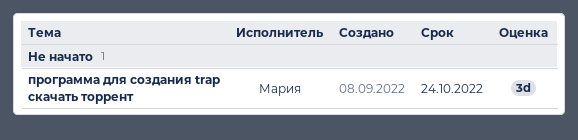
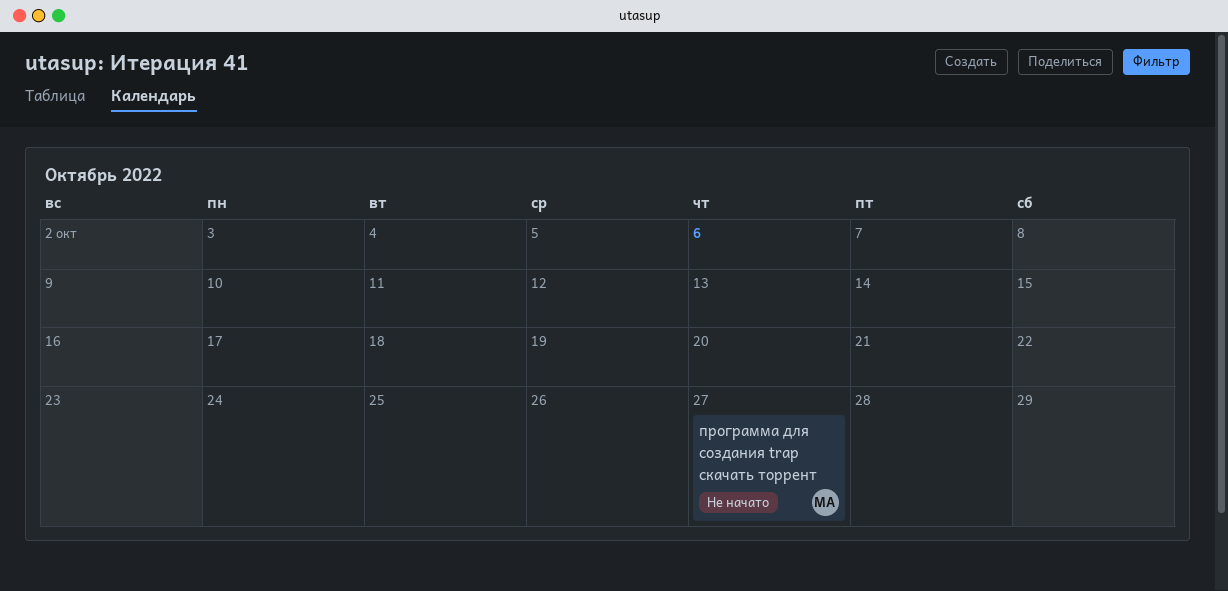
программа для создания trap скачать торрент, due: Oct 24 -> Oct 27

